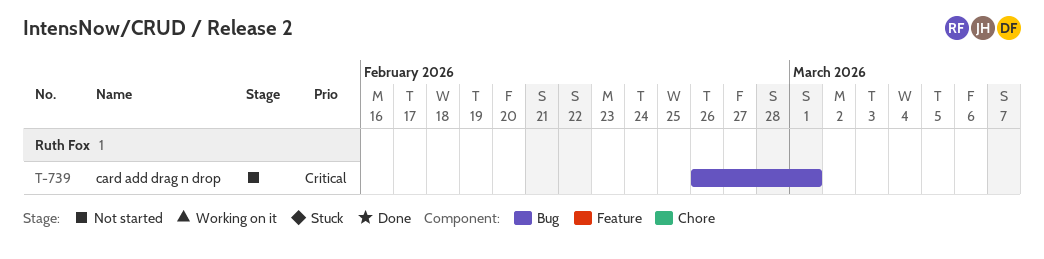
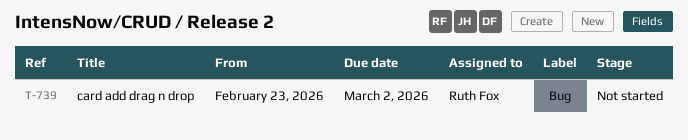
T-739, start: Feb 26 -> Feb 23
T-739, due: Mar 1 -> Mar 2

